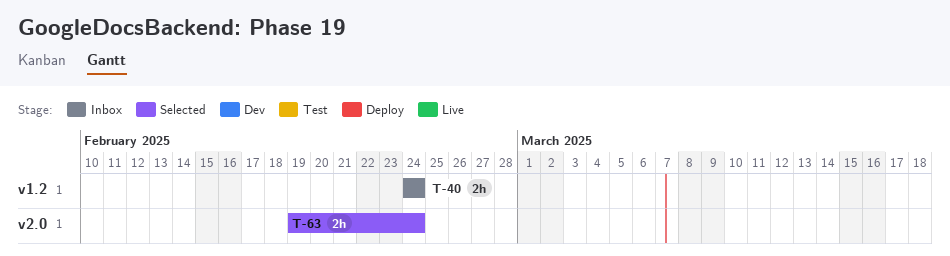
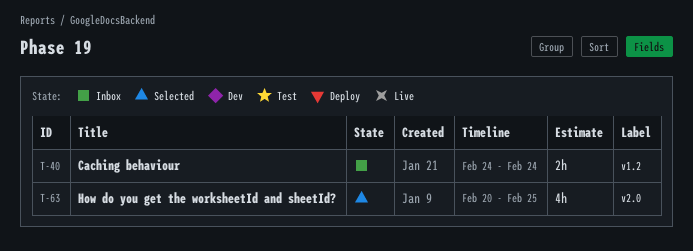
T-63, estimate: 2h -> 4h
T-63, start: Feb 19 -> Feb 20
T-63, due: Feb 24 -> Feb 25

